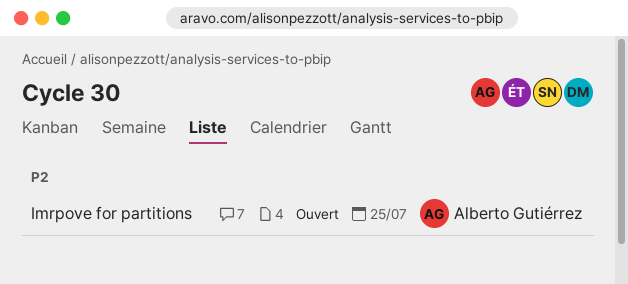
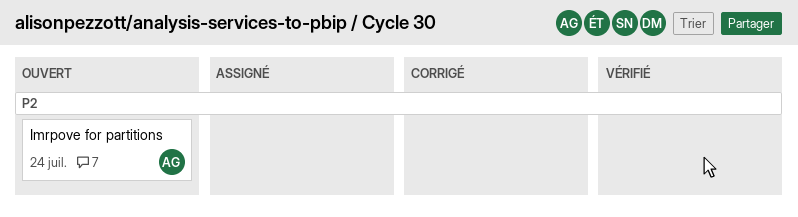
Imrpove for partitions, due: Jul 25 -> Jul 24

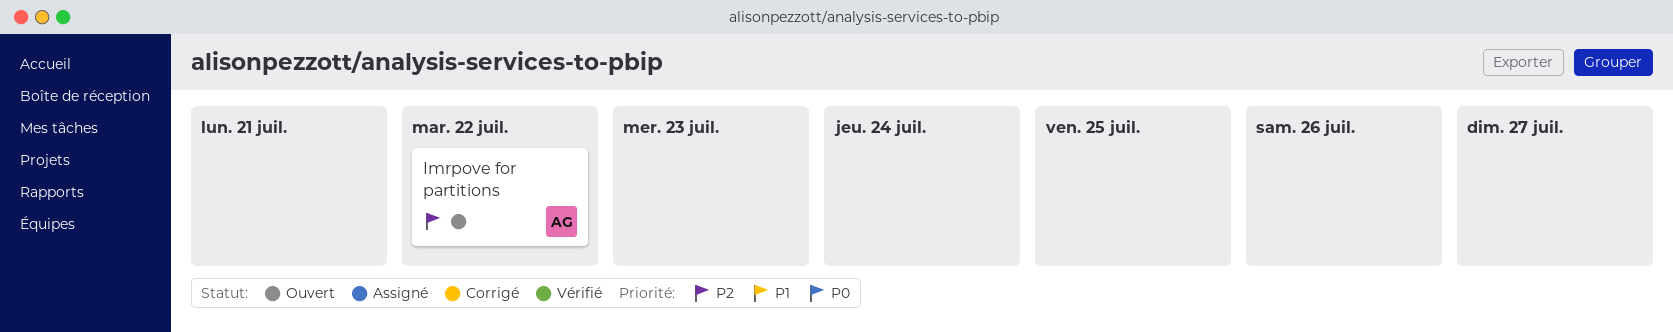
Imrpove for partitions, due: Jul 24 -> Jul 22

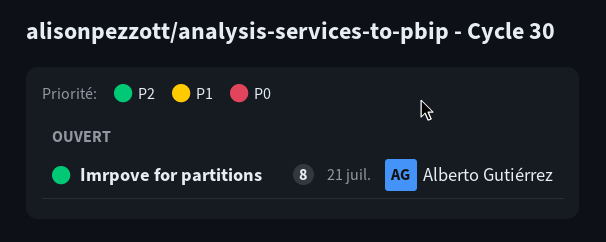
Imrpove for partitions, due: Jul 22 -> Jul 21

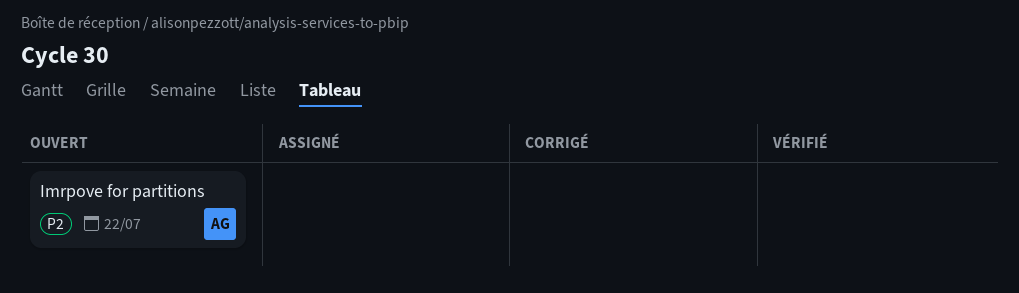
Imrpove for partitions, due: Jul 21 -> Jul 22

